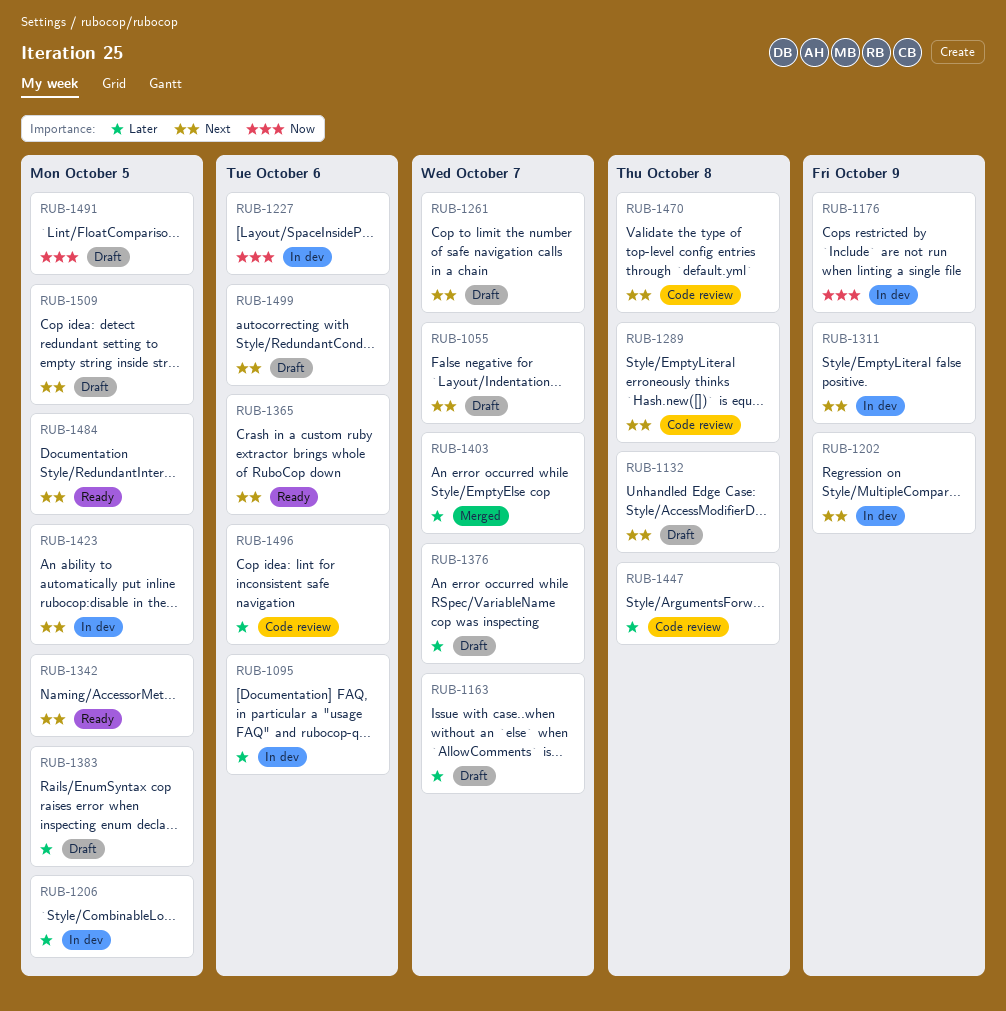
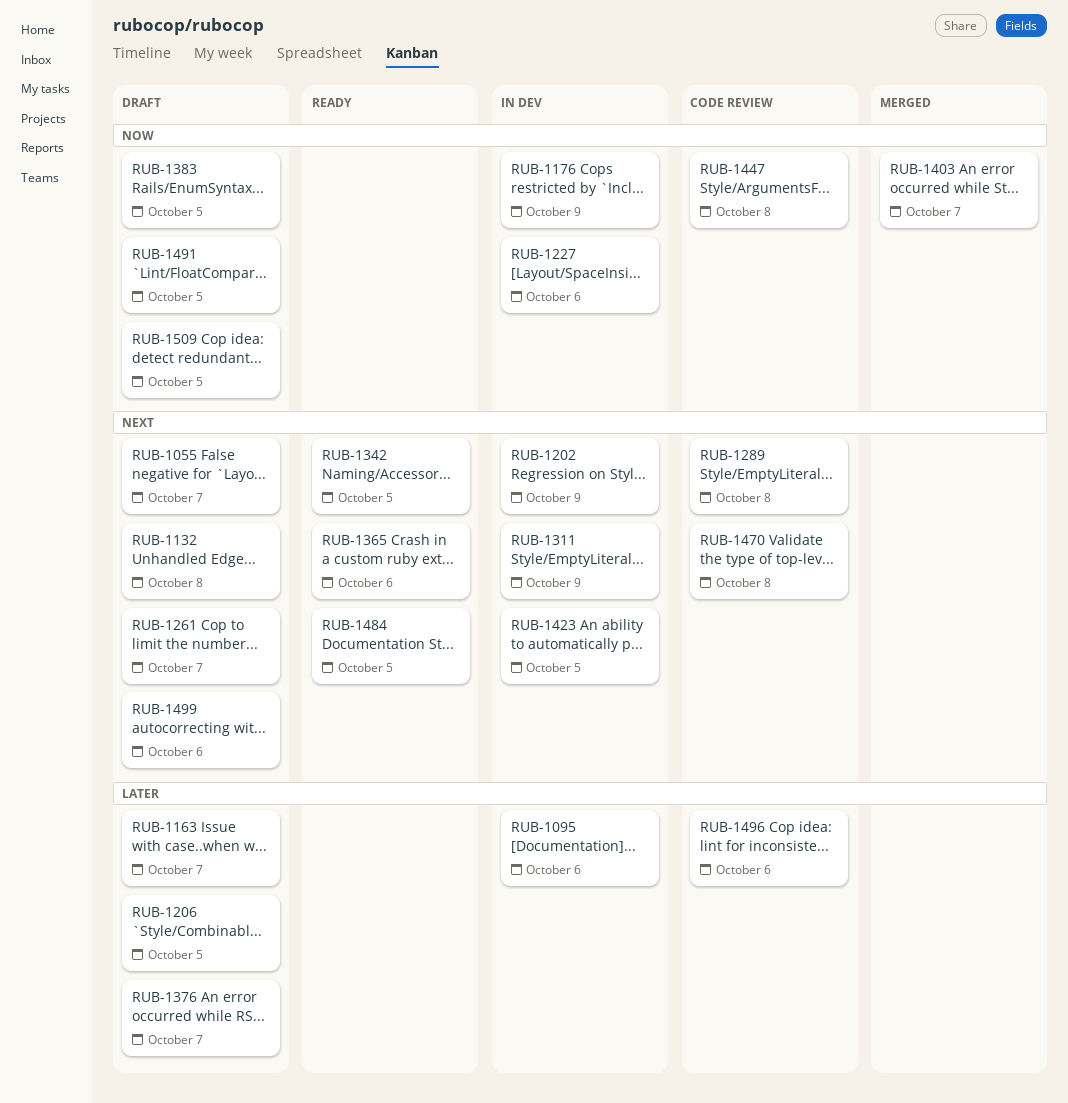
RUB-1206, status: In dev -> Draft
RUB-1383, priority: Later -> Now
RUB-1403, priority: Later -> Now
RUB-1447, priority: Later -> Now
RUB-1509, priority: Next -> Now

